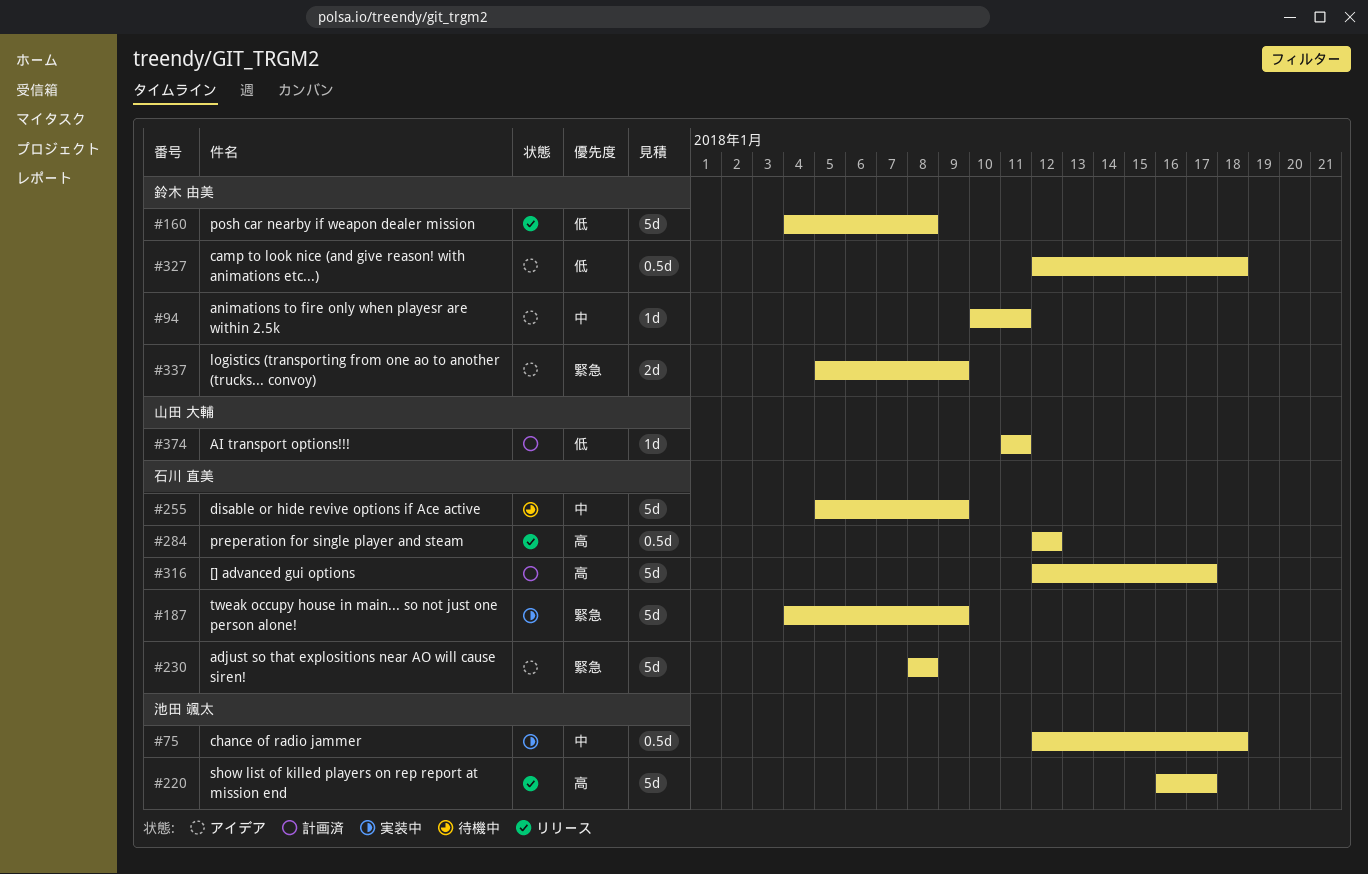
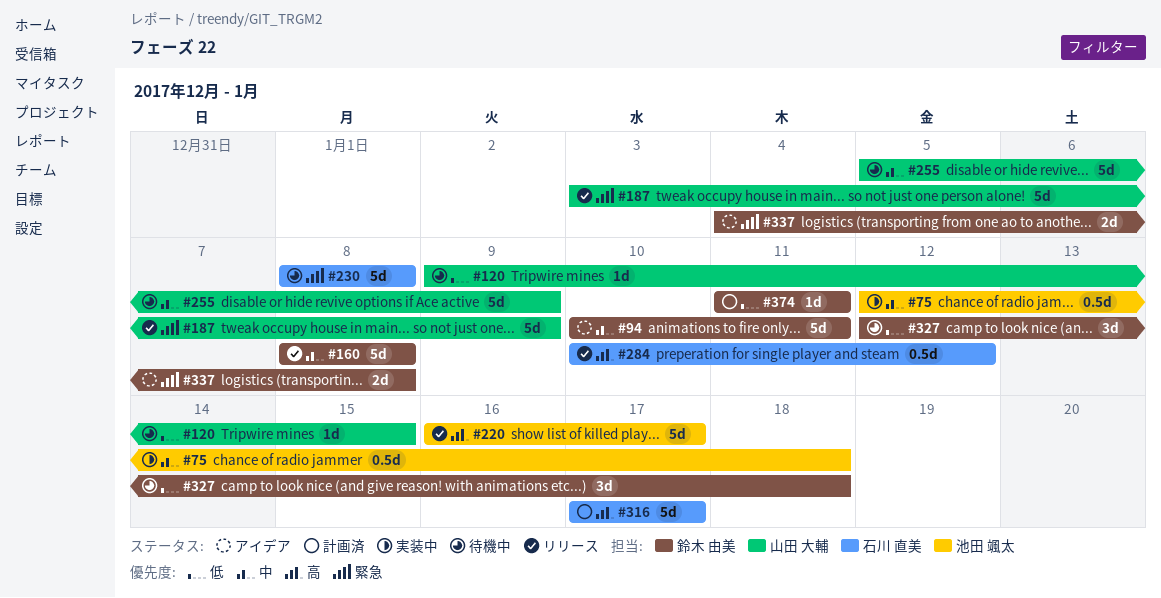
#94, estimate: 1d -> 5d
#120: none -> present
#160, priority: 低 -> 中
#160, start: Jan 4 -> Jan 8
#187, status: 実装中 -> リリース
#187, owner: 石川 直美 -> 山田 大輔
#187, start: Jan 4 -> Jan 3
#230, status: アイデア -> 待機中
#255, owner: 石川 直美 -> 山田 大輔
#284, start: Jan 12 -> Jan 10
#316, start: Jan 12 -> Jan 17
#327, status: アイデア -> 待機中
#327, estimate: 0.5d -> 3d
#337, start: Jan 5 -> Jan 4
#337, due: Jan 9 -> Jan 8
#374, owner: 山田 大輔 -> 鈴木 由美

